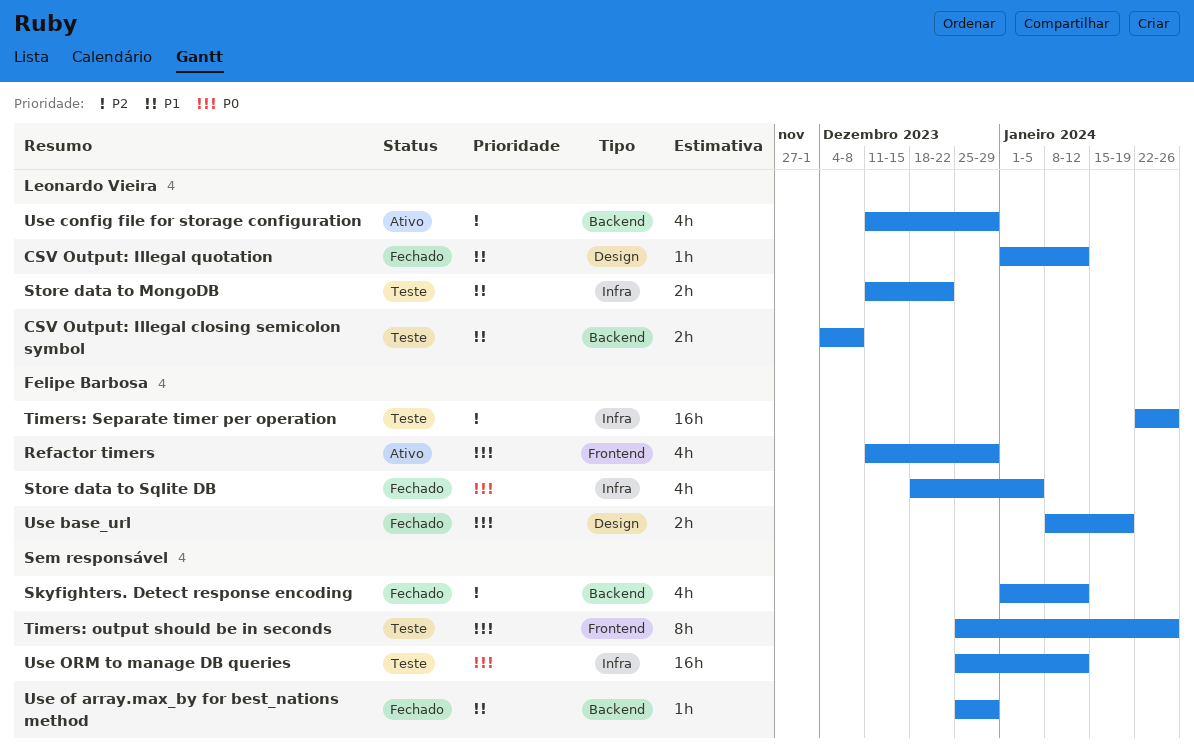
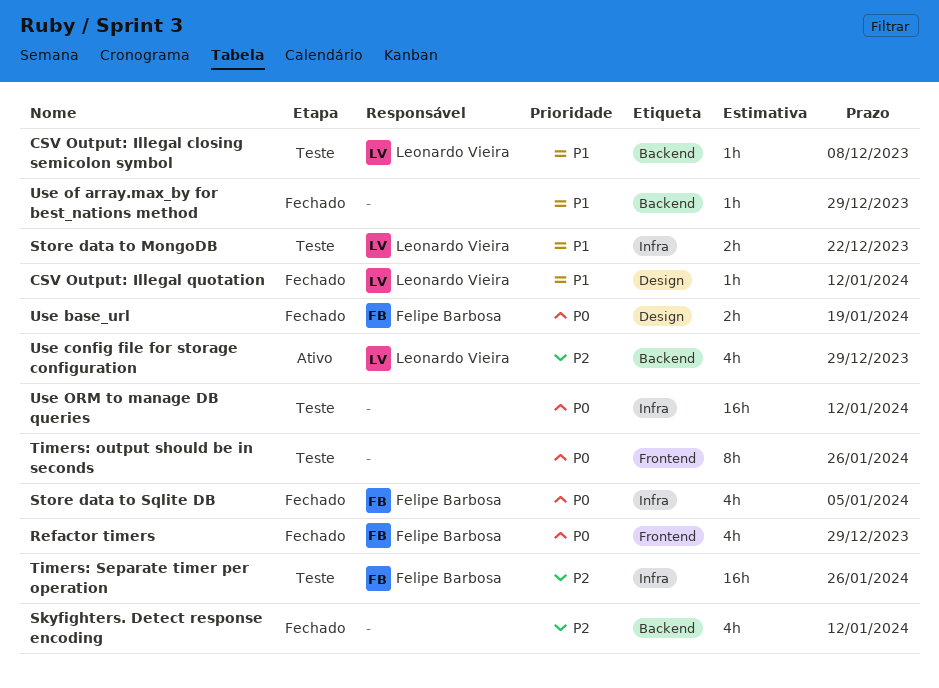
CSV Output: Illegal closing semicolon symbol, estimate: 2h -> 1h
Refactor timers, status: Ativo -> Fechado

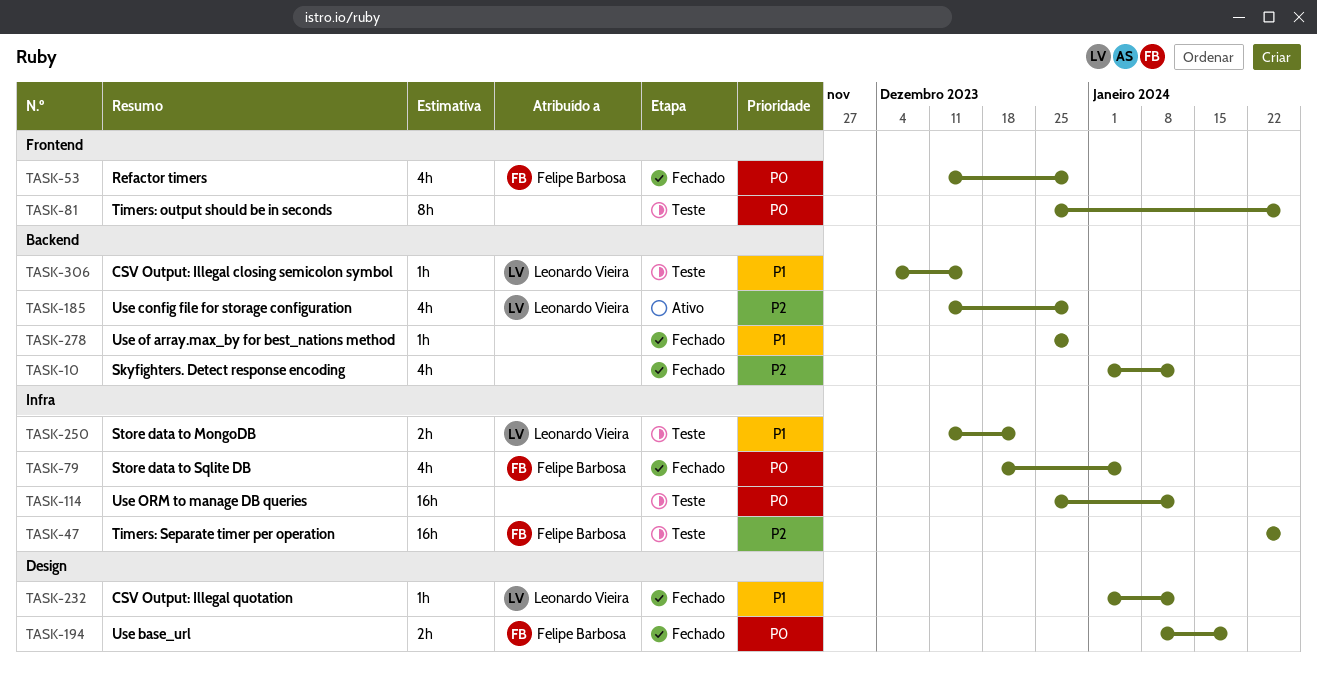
CSV Output: Illegal closing semicolon symbol, due: Dec 8 -> Dec 15

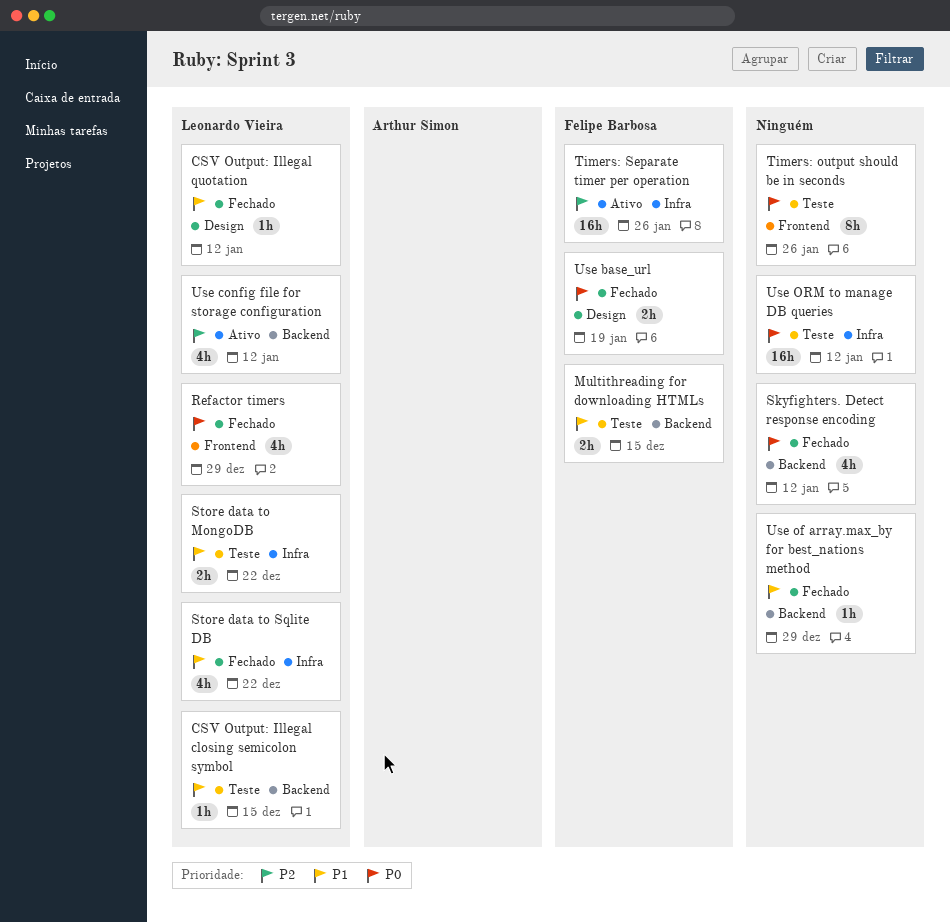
Multithreading for downloading HTMLs: none -> present
Refactor timers, owner: Felipe Barbosa -> Leonardo Vieira
Skyfighters. Detect response encoding, priority: P2 -> P0
Store data to Sqlite DB, owner: Felipe Barbosa -> Leonardo Vieira
Store data to Sqlite DB, priority: P0 -> P1
Store data to Sqlite DB, due: Jan 5 -> Dec 22
Timers: Separate timer per operation, status: Teste -> Ativo
Use config file for storage configuration, due: Dec 29 -> Jan 12

